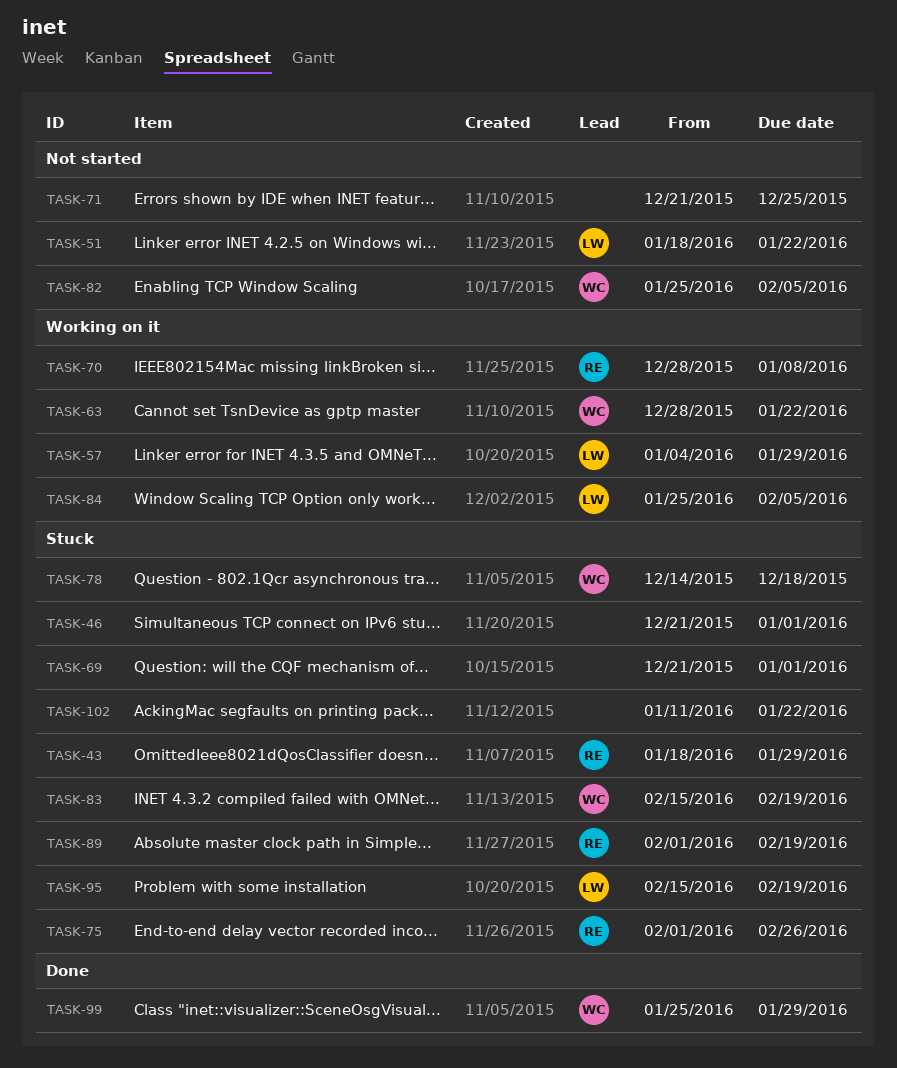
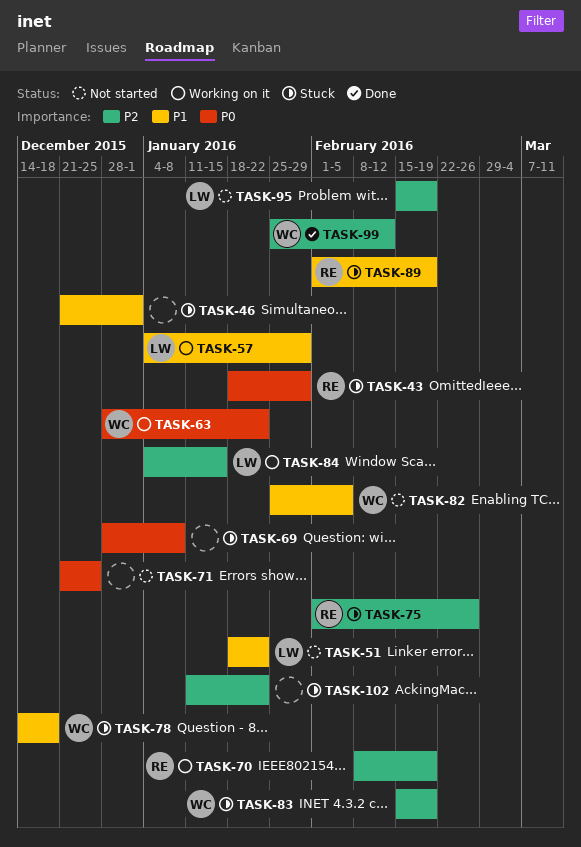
TASK-69, start: Dec 21 -> Dec 28
TASK-69, due: Jan 1 -> Jan 8
TASK-70, start: Dec 28 -> Feb 8
TASK-70, due: Jan 8 -> Feb 19
TASK-84, start: Jan 25 -> Jan 4
TASK-84, due: Feb 5 -> Jan 15
TASK-95, status: Stuck -> Not started
TASK-99, due: Jan 29 -> Feb 12

